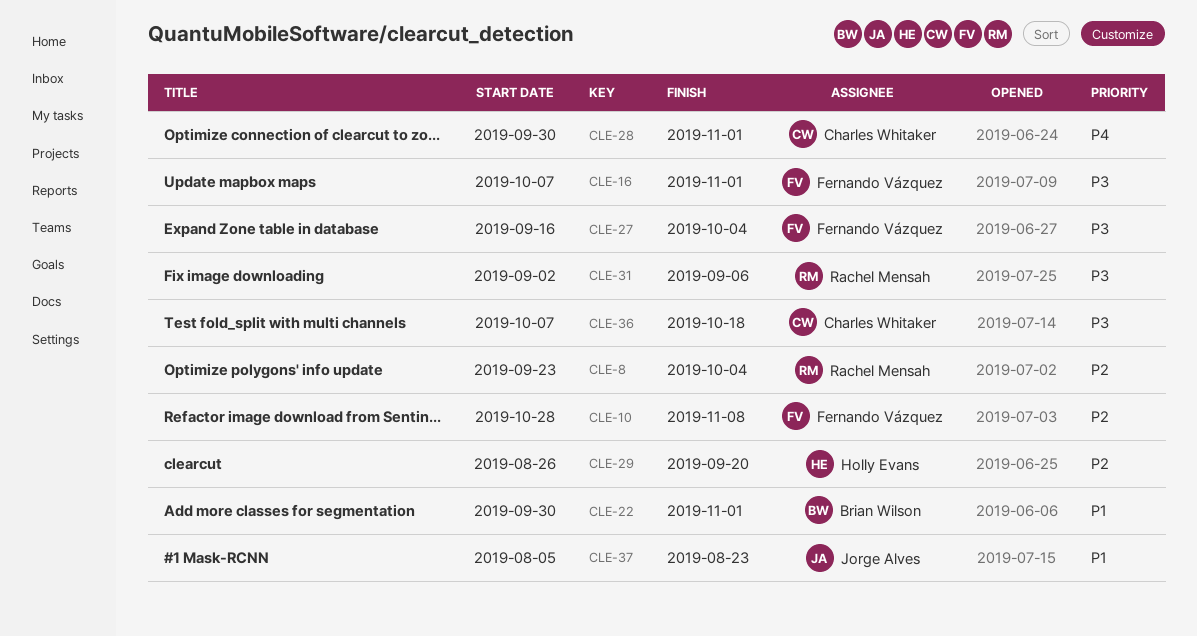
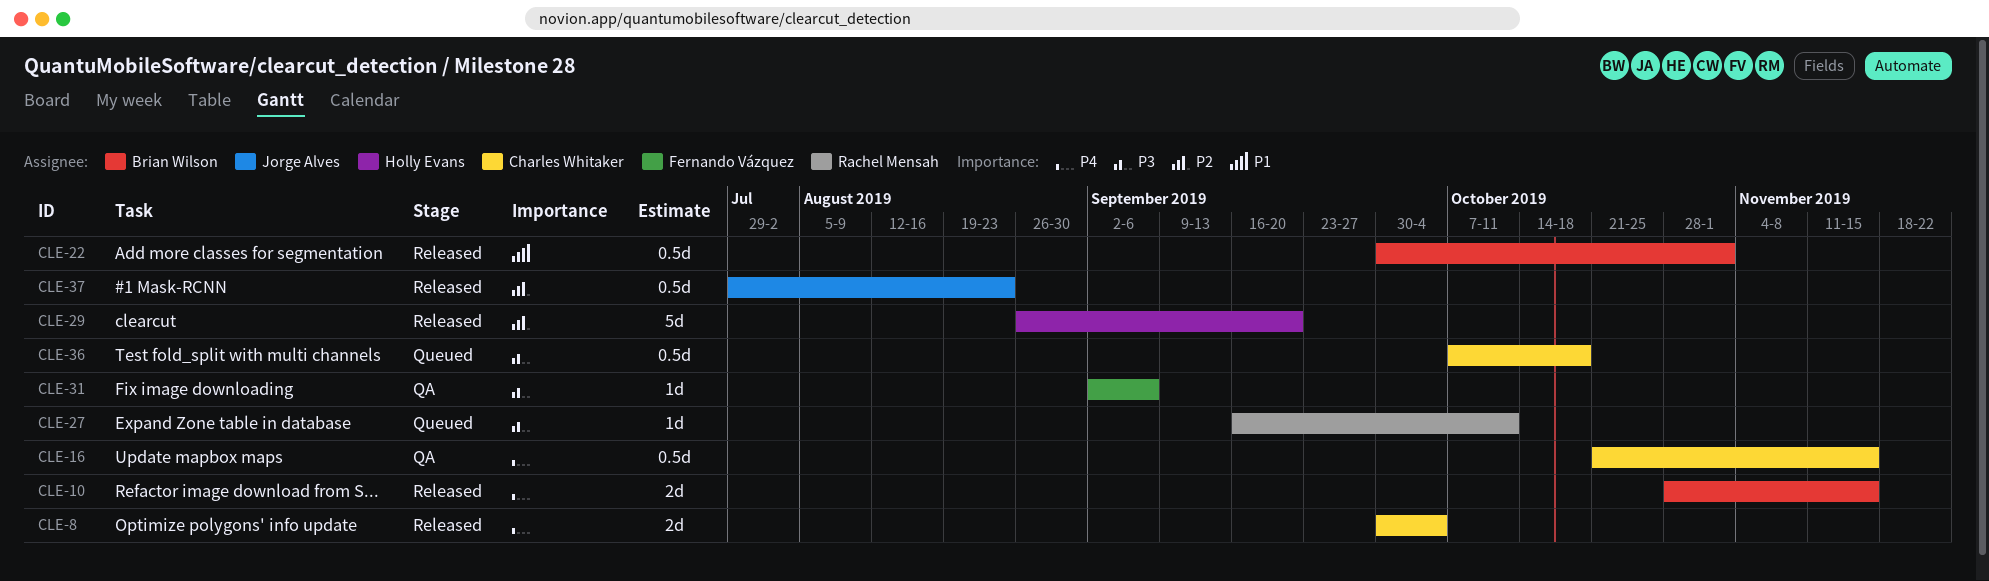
CLE-8, owner: Rachel Mensah -> Charles Whitaker
CLE-8, priority: P2 -> P4
CLE-8, start: Sep 23 -> Sep 30
CLE-10, owner: Fernando Vázquez -> Brian Wilson
CLE-10, priority: P2 -> P4
CLE-10, due: Nov 8 -> Nov 15
CLE-16, owner: Fernando Vázquez -> Charles Whitaker
CLE-16, priority: P3 -> P4
CLE-16, start: Oct 7 -> Oct 21
CLE-16, due: Nov 1 -> Nov 15
CLE-27, owner: Fernando Vázquez -> Rachel Mensah
CLE-27, due: Oct 4 -> Oct 11
CLE-28: present -> none
CLE-31, owner: Rachel Mensah -> Fernando Vázquez
CLE-37, priority: P1 -> P2
CLE-37, start: Aug 5 -> Jul 29

